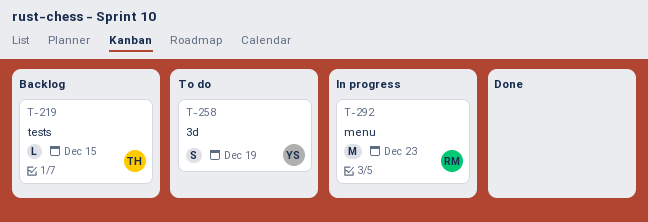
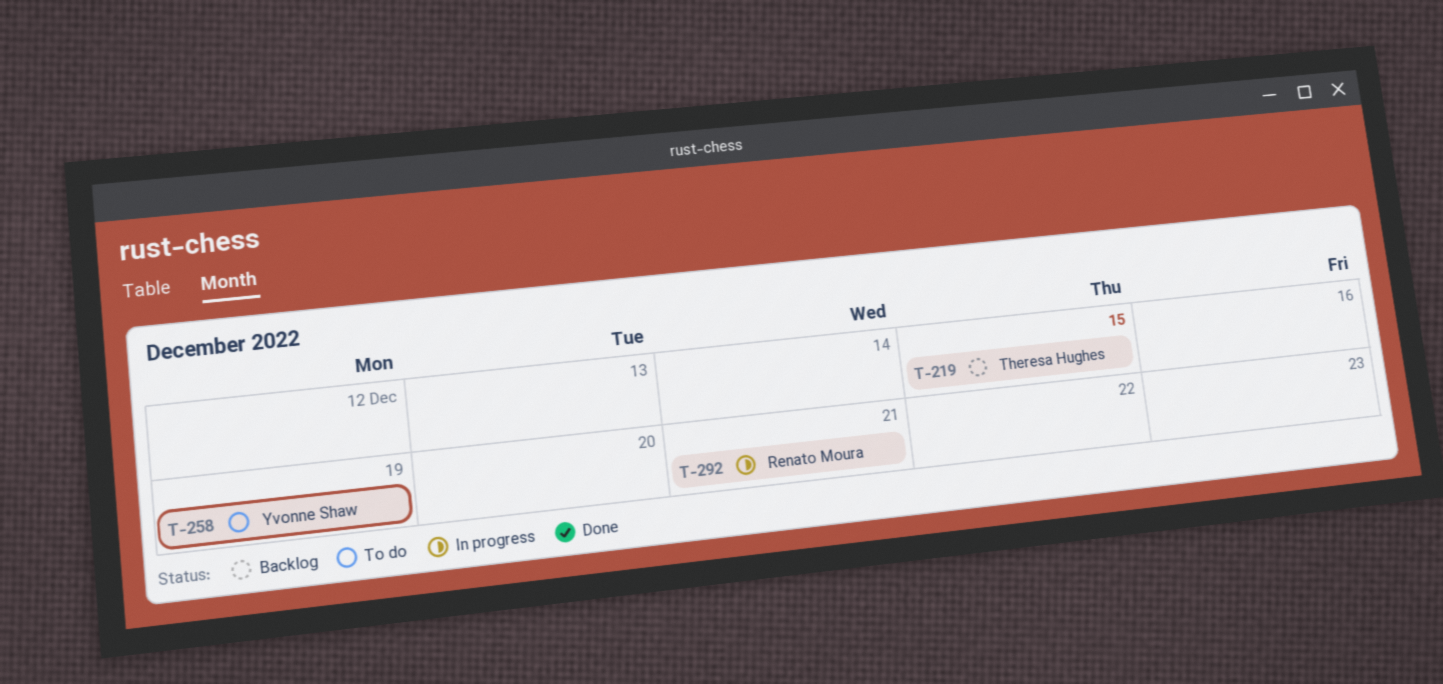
T-292, due: Dec 23 -> Dec 21

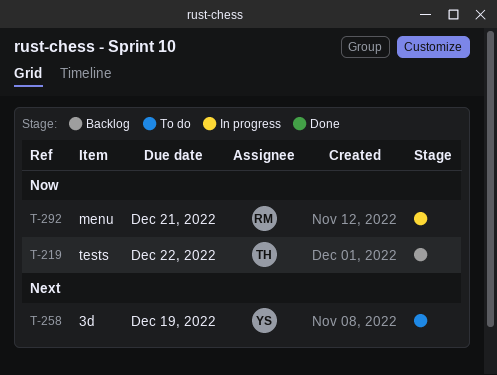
T-219, due: Dec 15 -> Dec 22

